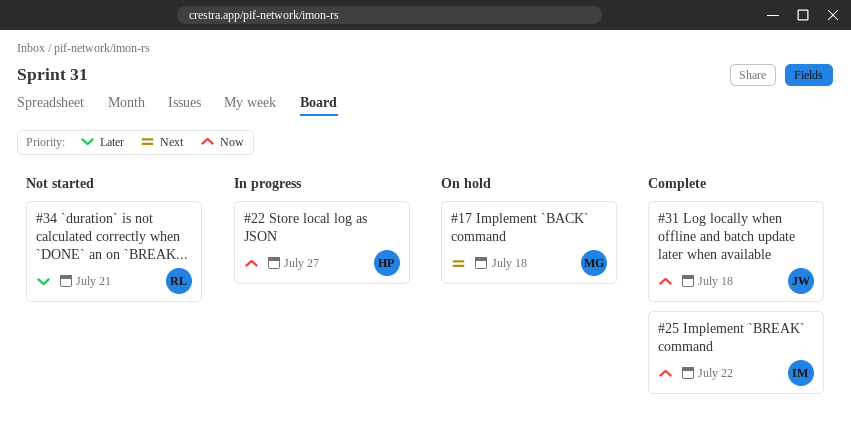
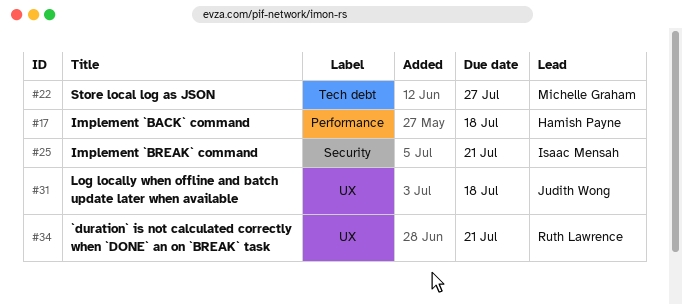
#17, owner: Michelle Graham -> Hamish Payne
#22, owner: Hamish Payne -> Michelle Graham
#25, due: Jul 22 -> Jul 21

